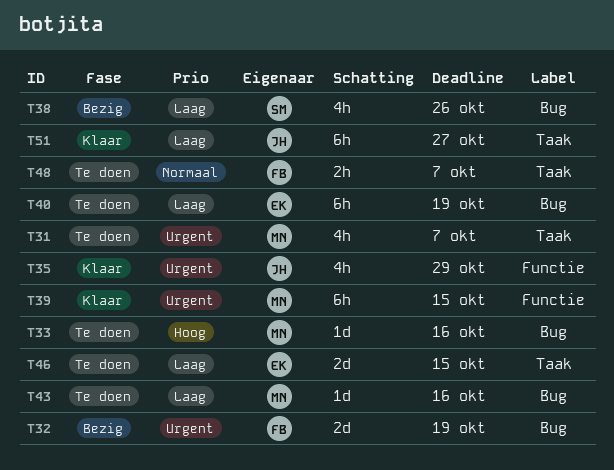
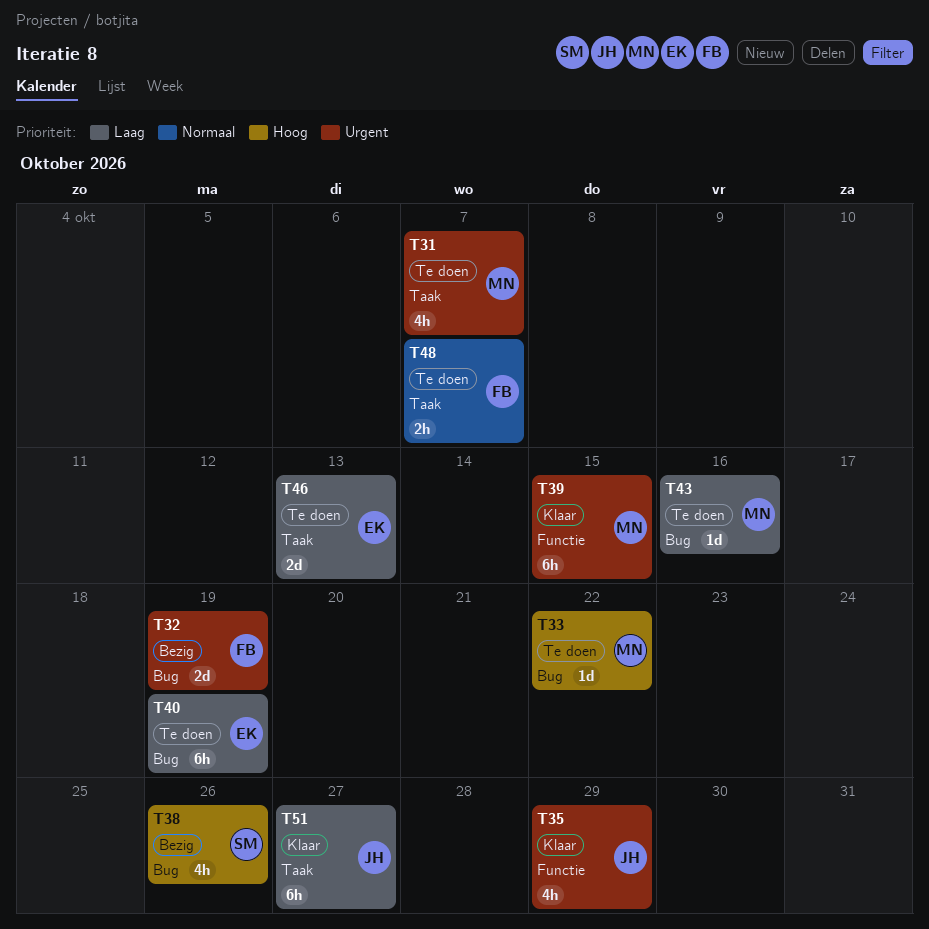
T33, due: Oct 16 -> Oct 22
T38, priority: Laag -> Hoog
T46, due: Oct 15 -> Oct 13

